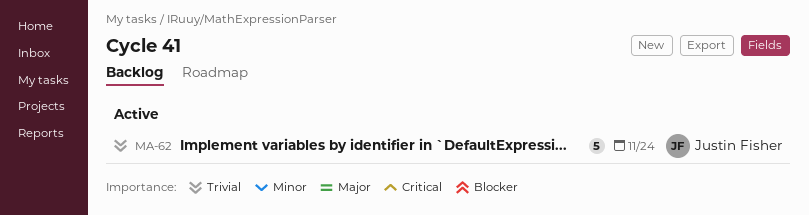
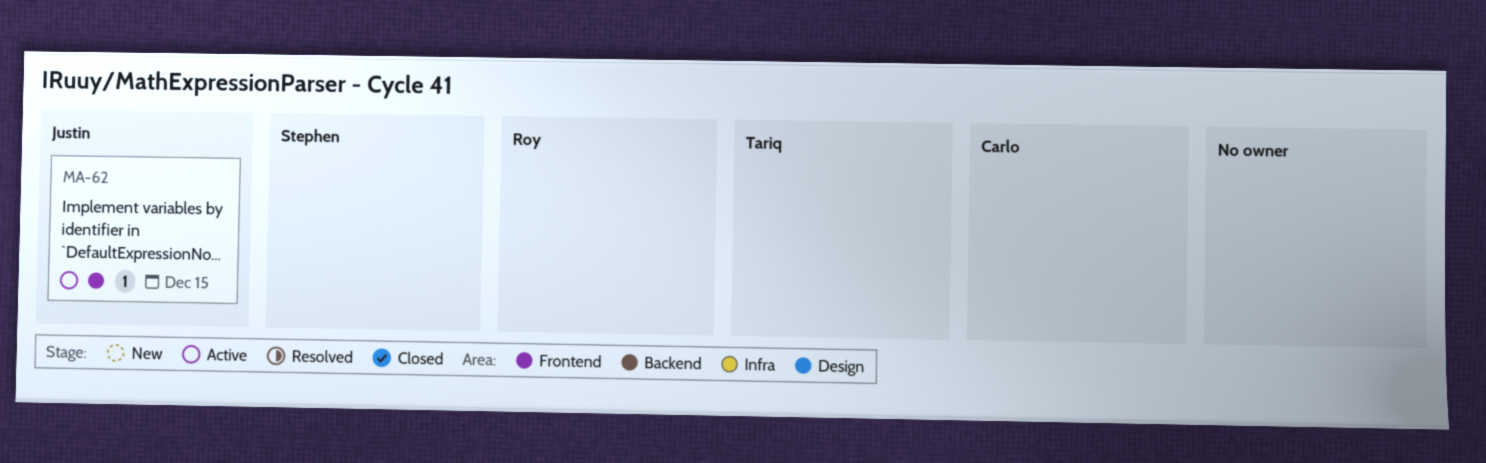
MA-62, estimate: 5 -> 1
MA-62, due: Nov 24 -> Dec 15

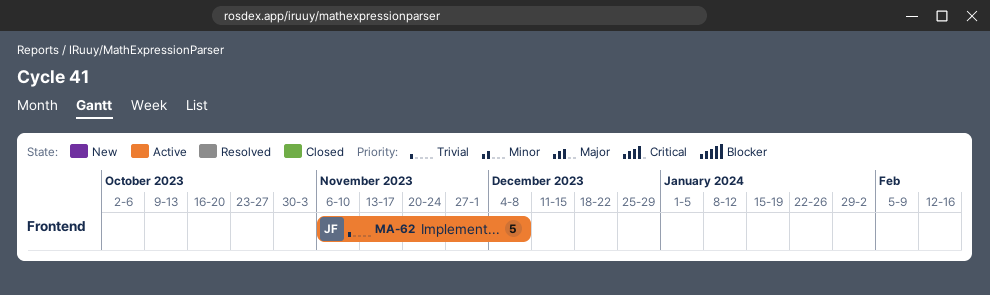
MA-62, estimate: 1 -> 5
MA-62, due: Dec 15 -> Dec 8

